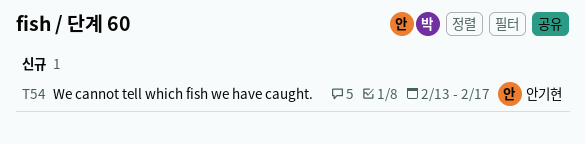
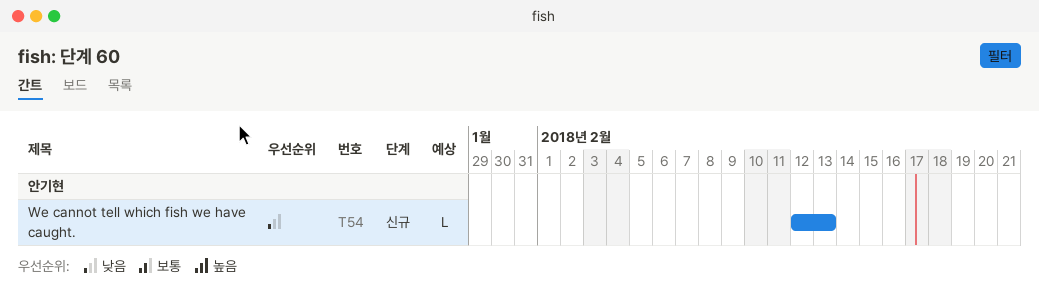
T54, start: Feb 13 -> Feb 12
T54, due: Feb 17 -> Feb 13

